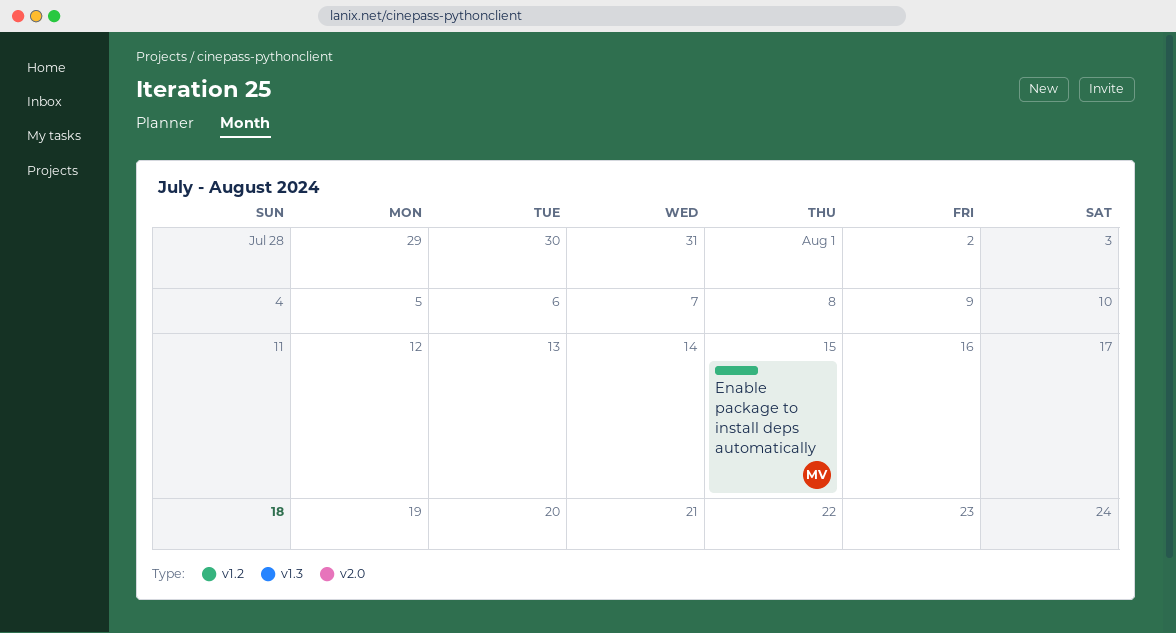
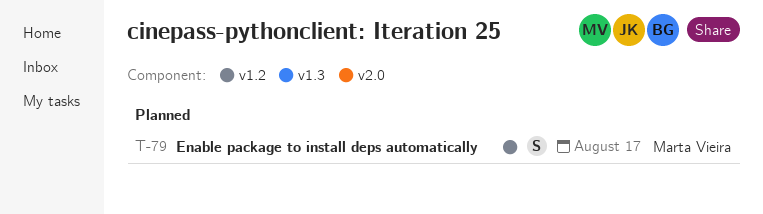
Enable package to install deps automatically, due: Aug 15 -> Aug 17

